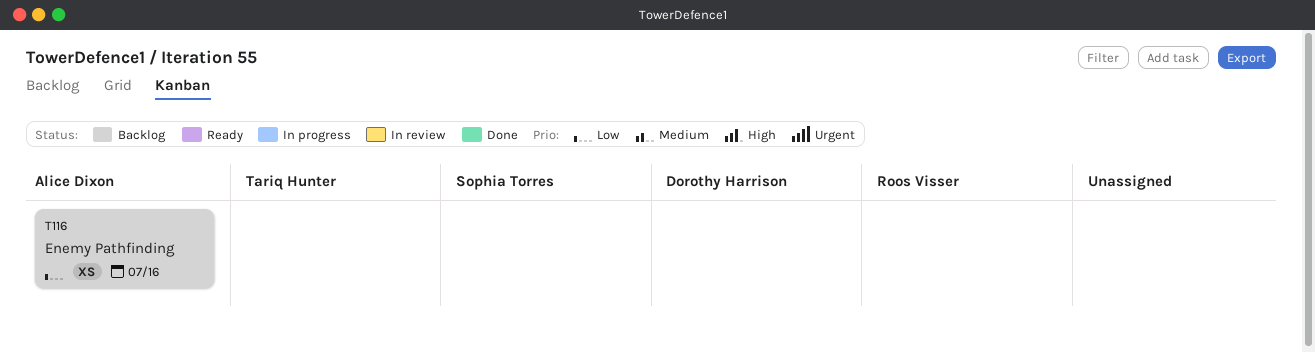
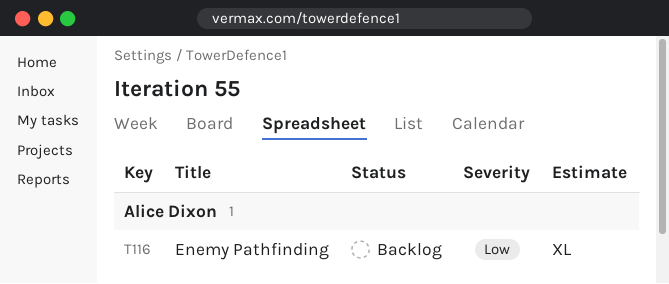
T116, estimate: XS -> XL

